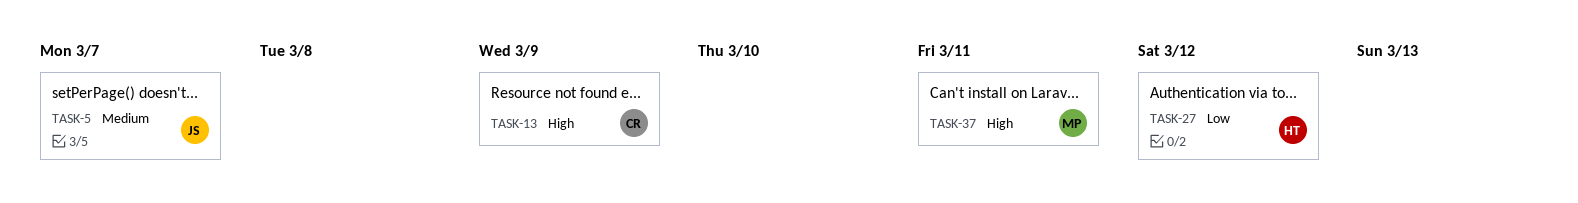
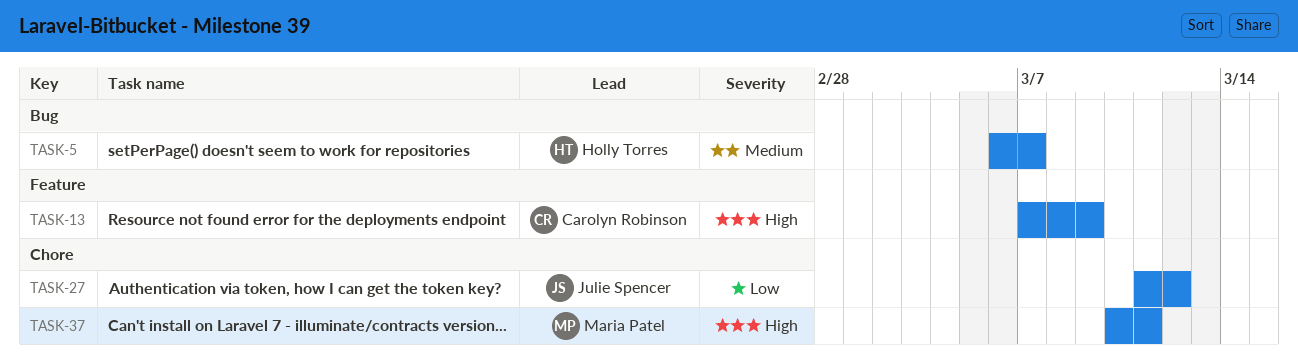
TASK-5, owner: Julie Spencer -> Holly Torres
TASK-27, owner: Holly Torres -> Julie Spencer

